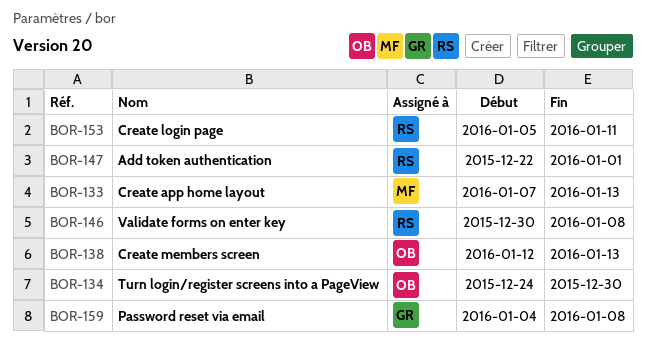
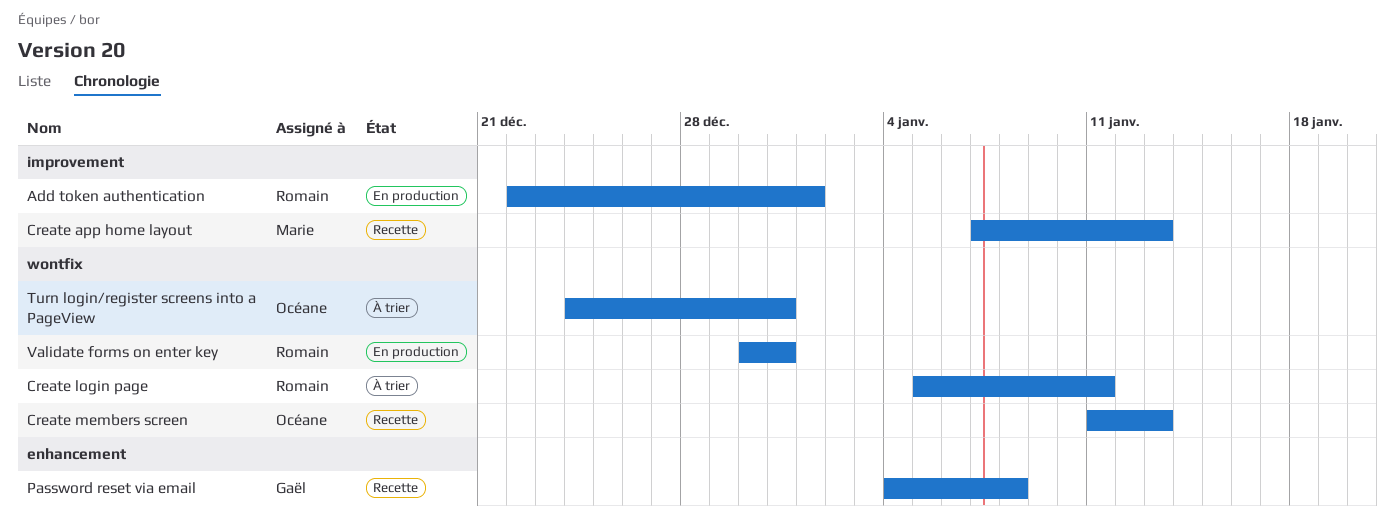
Create members screen, start: Jan 12 -> Jan 11
Turn login/register screens into a PageView, due: Dec 30 -> Dec 31
Validate forms on enter key, due: Jan 8 -> Dec 31

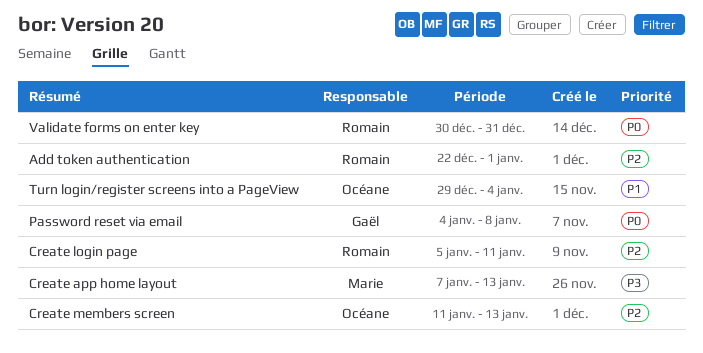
Turn login/register screens into a PageView, start: Dec 24 -> Dec 29
Turn login/register screens into a PageView, due: Dec 31 -> Jan 4

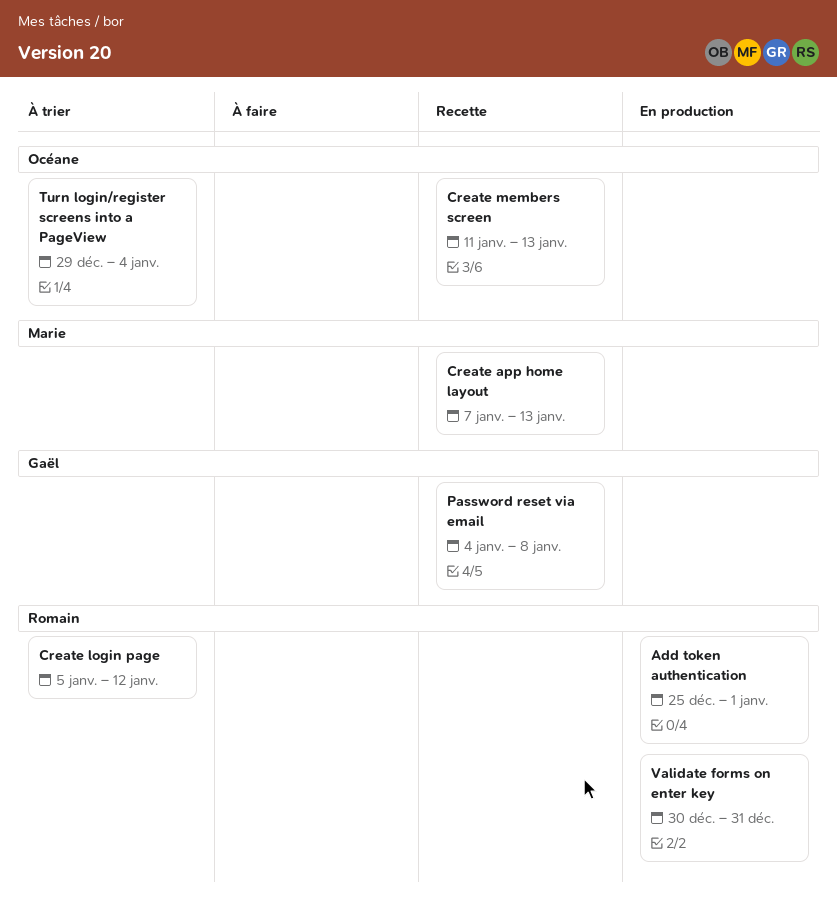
Add token authentication, start: Dec 22 -> Dec 25
Create login page, due: Jan 11 -> Jan 12

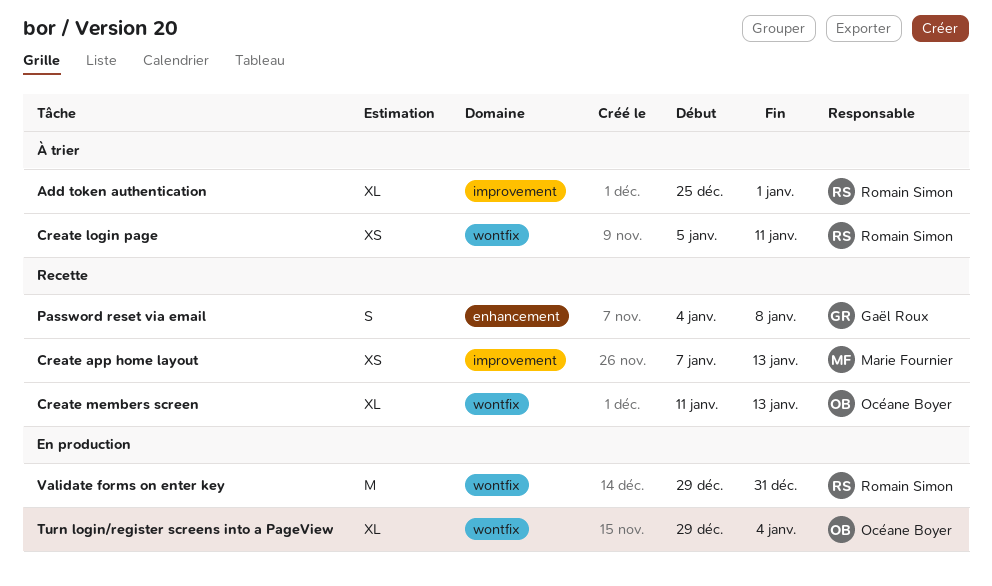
Add token authentication, status: En production -> À trier
Create login page, due: Jan 12 -> Jan 11
Turn login/register screens into a PageView, status: À trier -> En production
Validate forms on enter key, start: Dec 30 -> Dec 29

